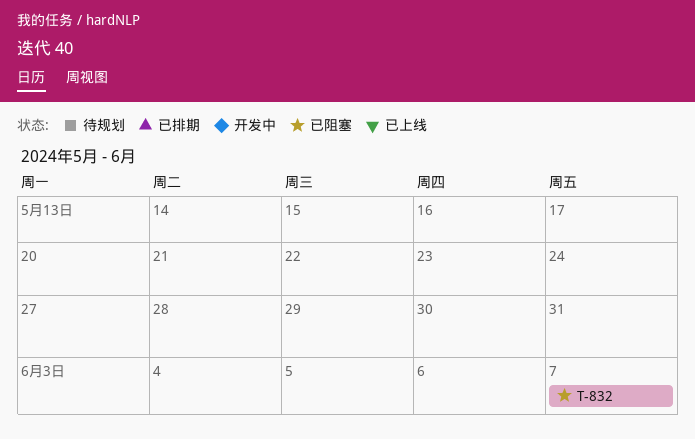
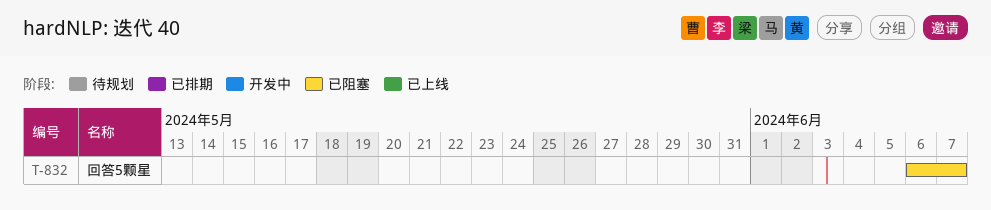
T-832, start: Jun 7 -> Jun 6

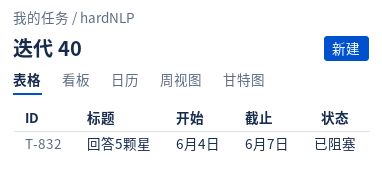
T-832, start: Jun 6 -> Jun 4

